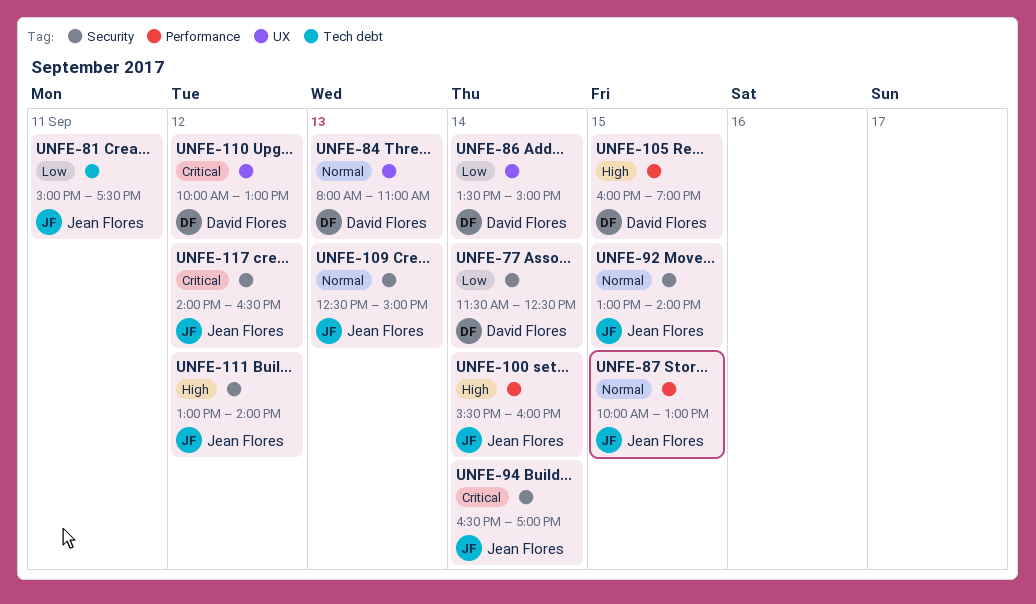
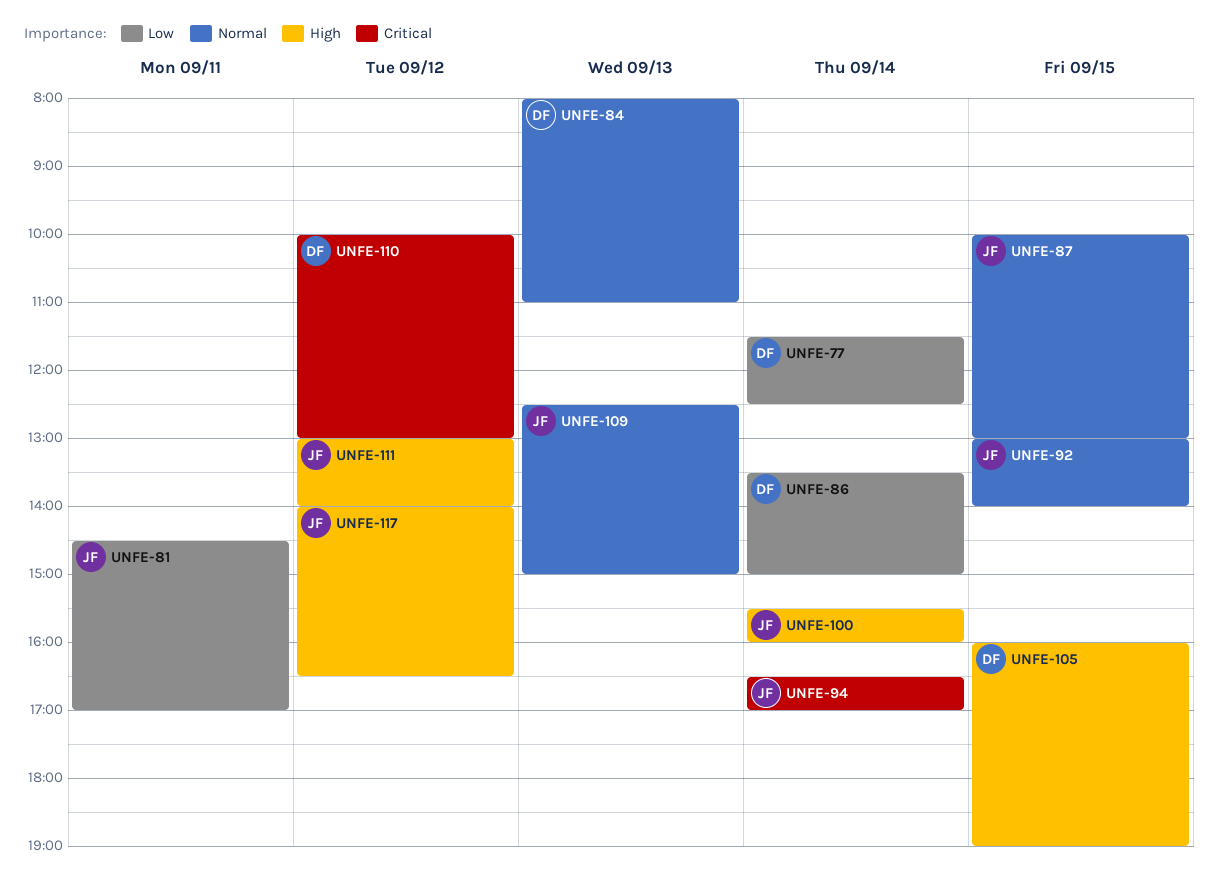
UNFE-81, begins: 15:00 -> 14:30
UNFE-81, ends: 17:30 -> 17:00
UNFE-117, priority: Critical -> High

